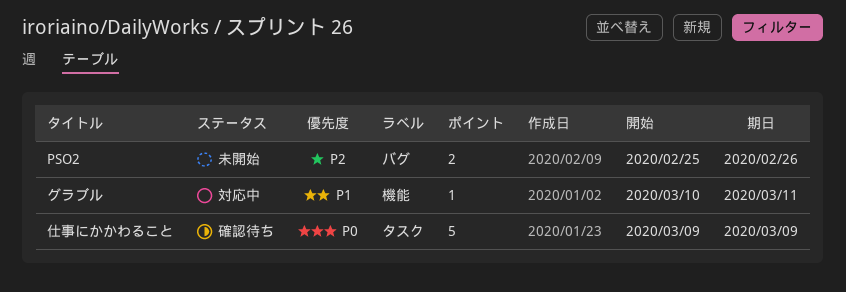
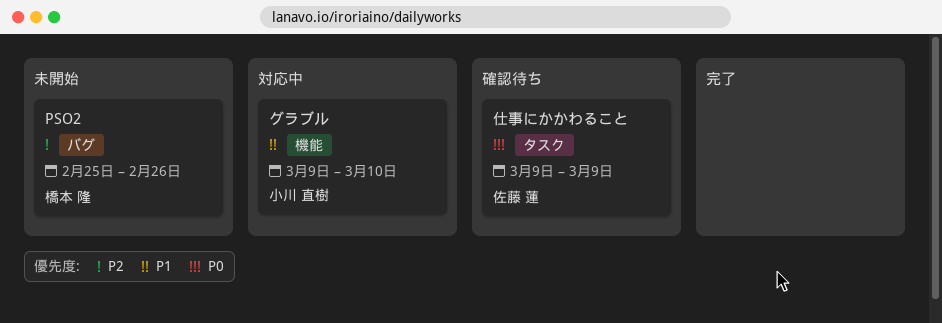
グラブル, start: Mar 10 -> Mar 9
グラブル, due: Mar 11 -> Mar 10

